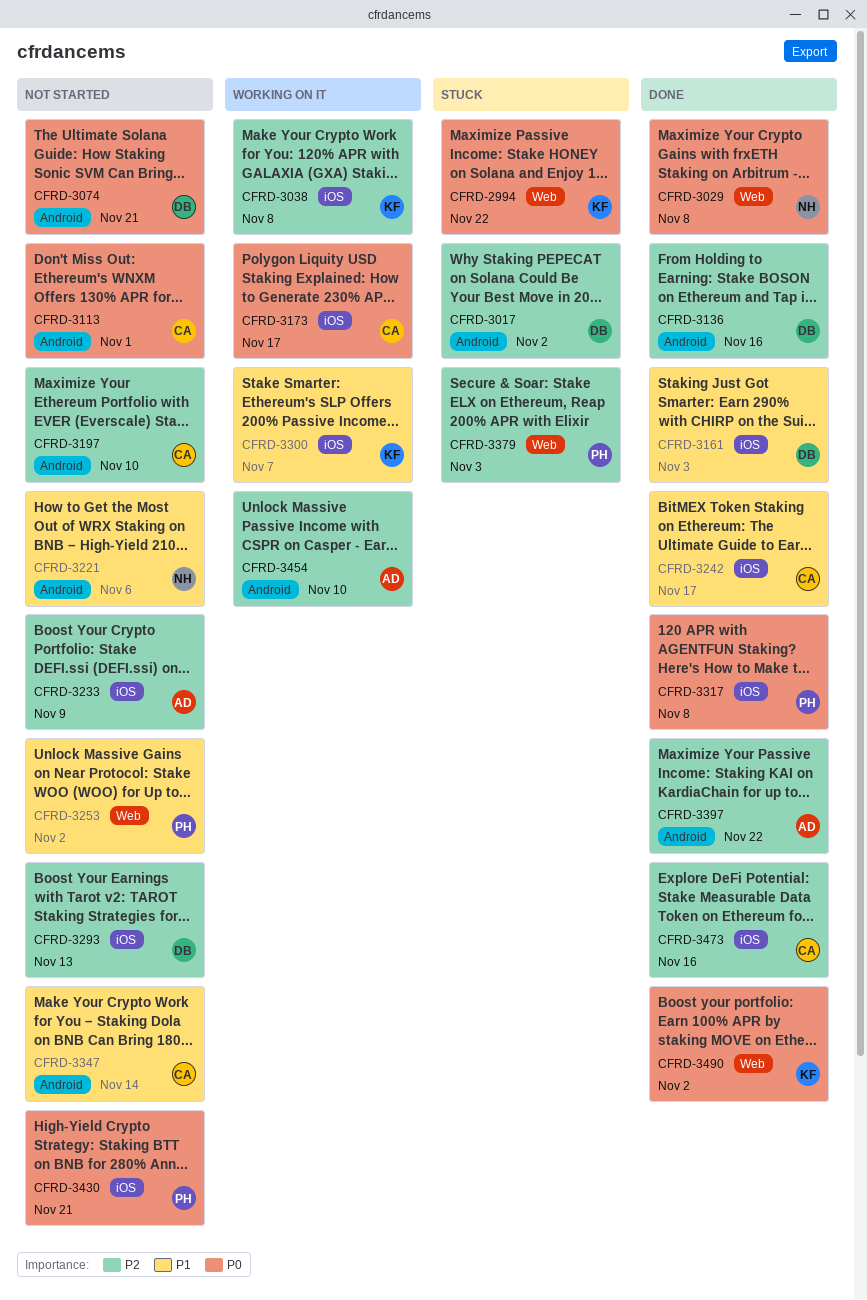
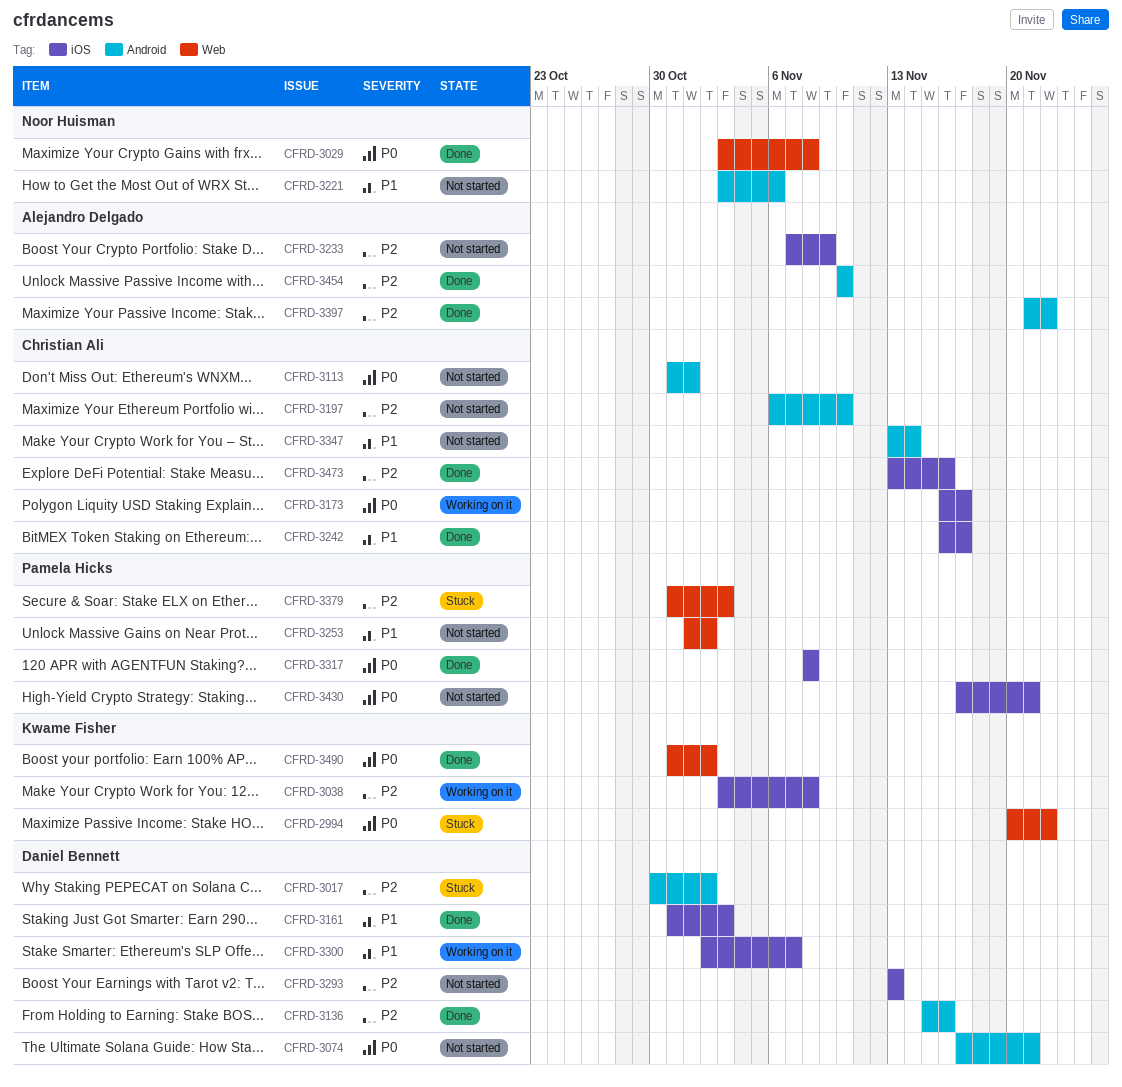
CFRD-3300, owner: Kwame Fisher -> Daniel Bennett
CFRD-3454, status: Working on it -> Done

